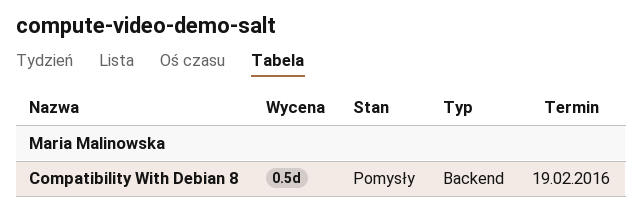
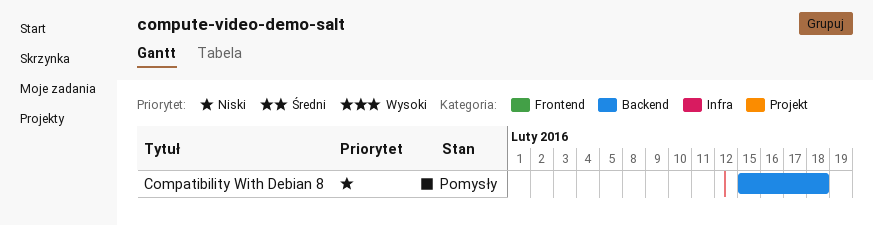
Compatibility With Debian 8, due: Feb 19 -> Feb 18

